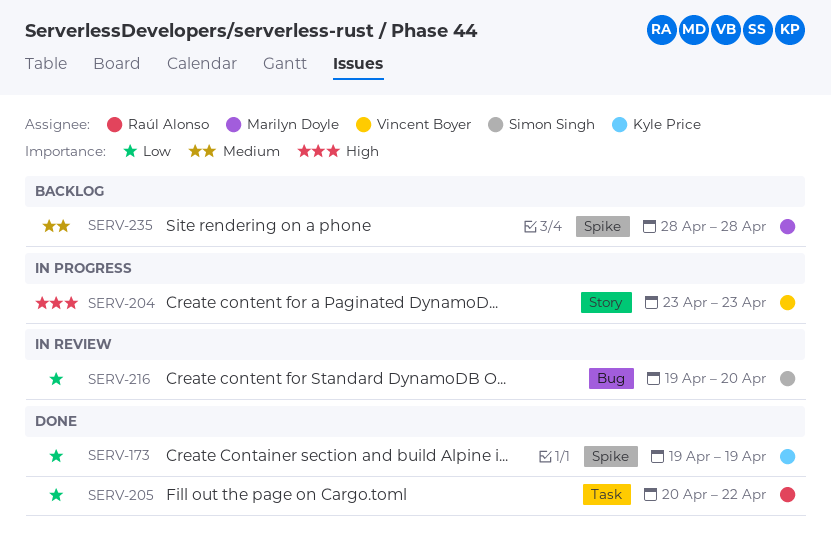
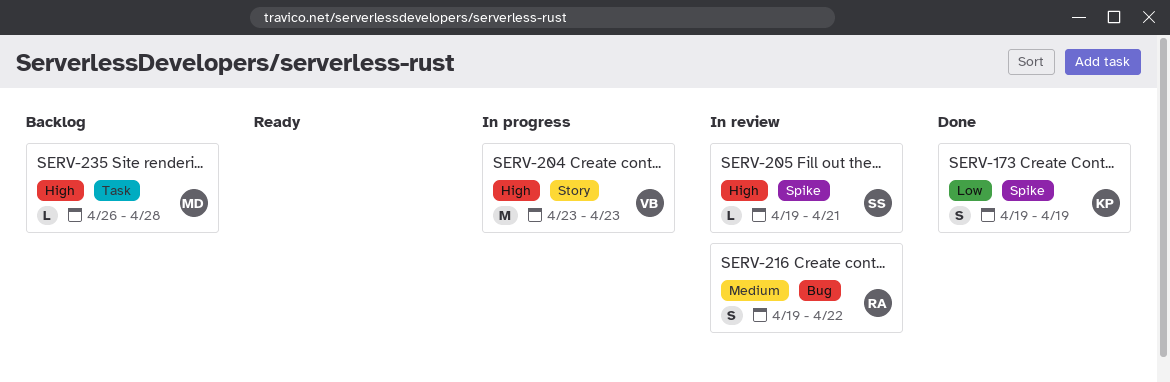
SERV-205, status: Done -> In review
SERV-205, owner: Raúl Alonso -> Simon Singh
SERV-205, priority: Low -> High
SERV-205, label: Task -> Spike
SERV-205, start: Apr 20 -> Apr 19
SERV-205, due: Apr 22 -> Apr 21
SERV-216, owner: Simon Singh -> Raúl Alonso
SERV-216, priority: Low -> Medium
SERV-216, due: Apr 20 -> Apr 22
SERV-235, priority: Medium -> High
SERV-235, label: Spike -> Task
SERV-235, start: Apr 28 -> Apr 26

